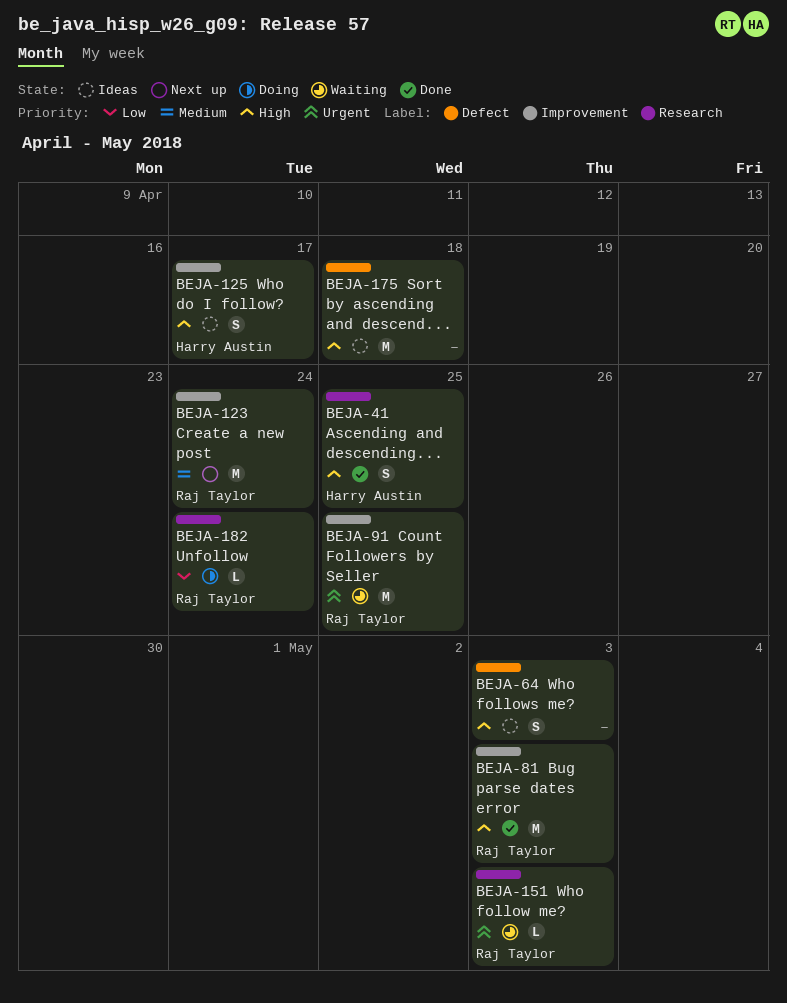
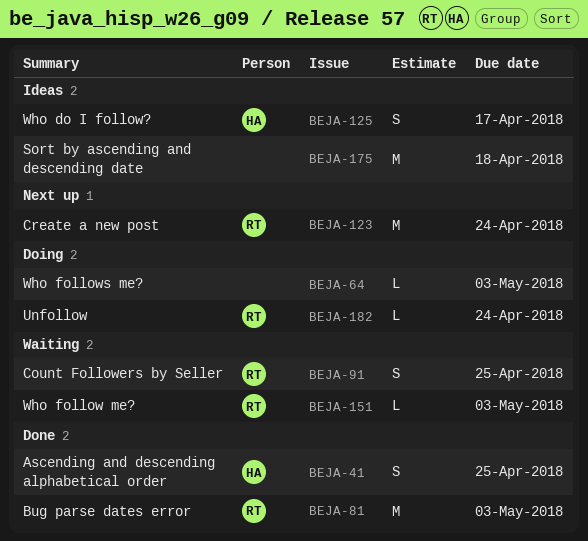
BEJA-64, status: Ideas -> Doing
BEJA-64, estimate: S -> L
BEJA-91, estimate: M -> S

